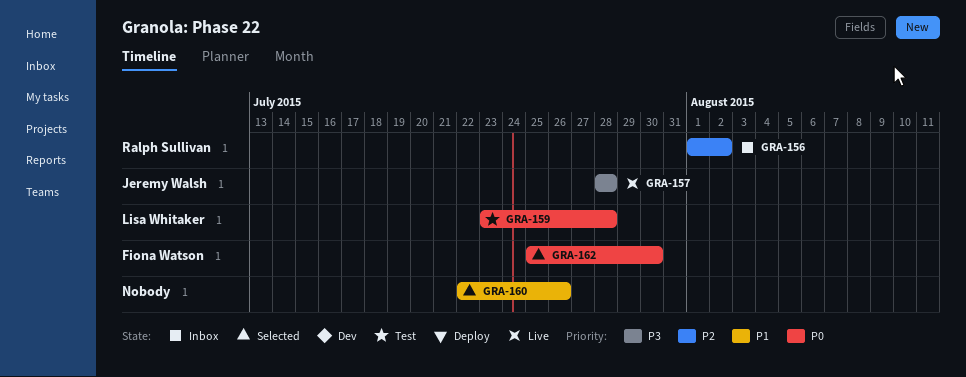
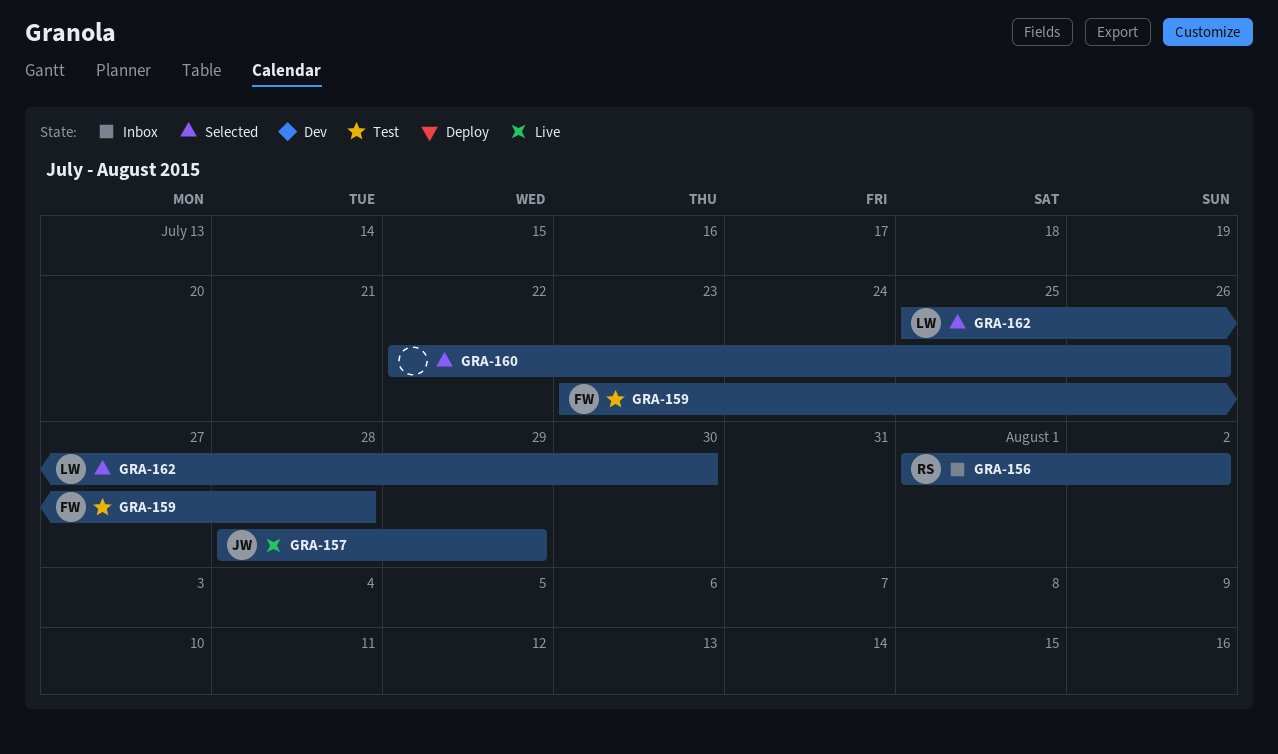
GRA-157, due: Jul 28 -> Jul 29
GRA-159, owner: Lisa Whitaker -> Fiona Watson
GRA-162, owner: Fiona Watson -> Lisa Whitaker

